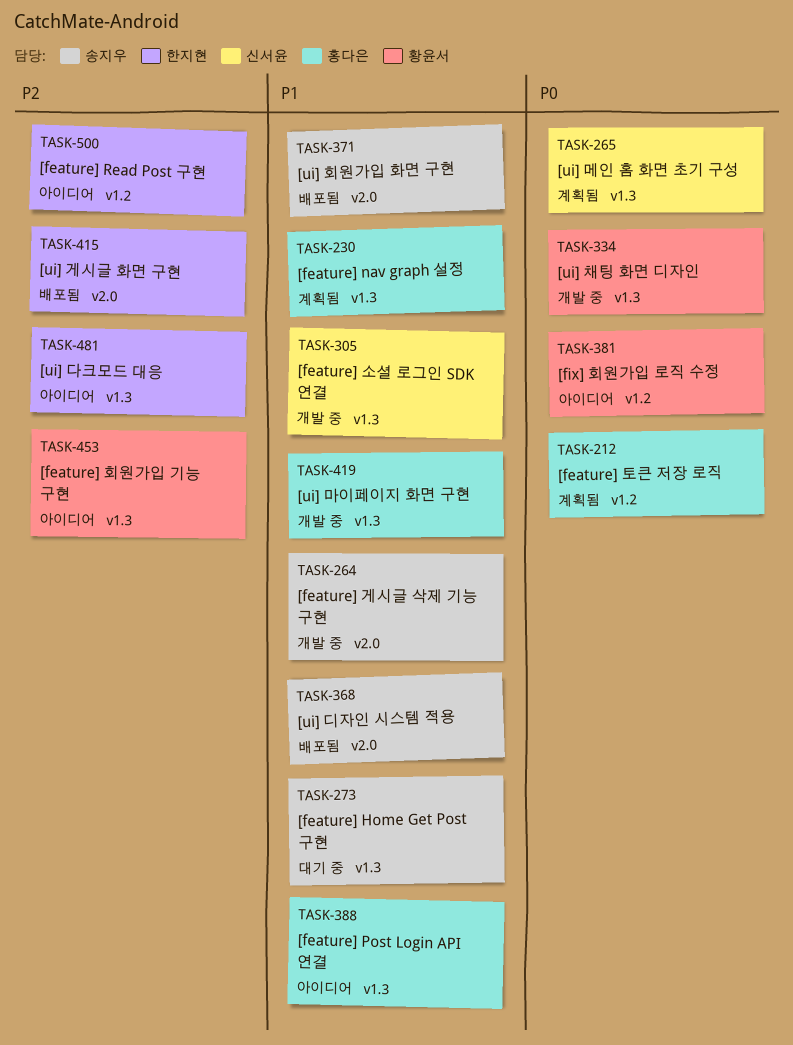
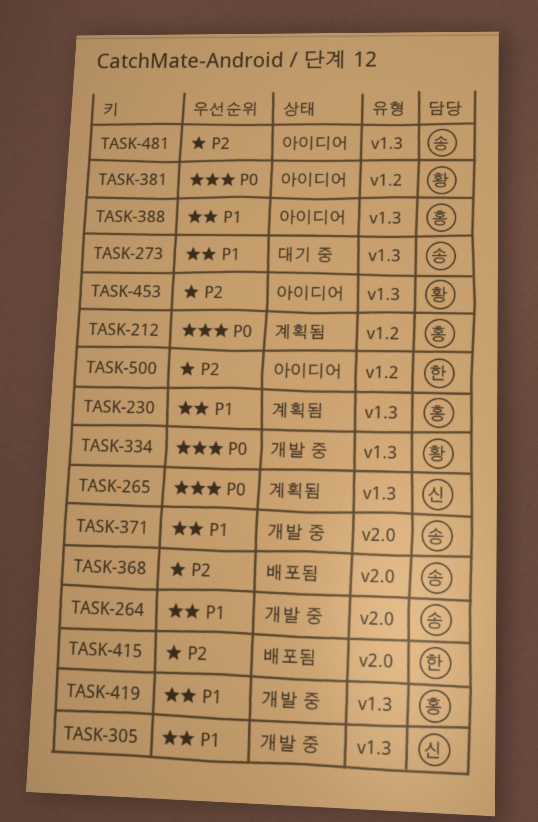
TASK-368, priority: P1 -> P2
TASK-371, status: 배포됨 -> 개발 중
TASK-481, owner: 한지현 -> 송지우

